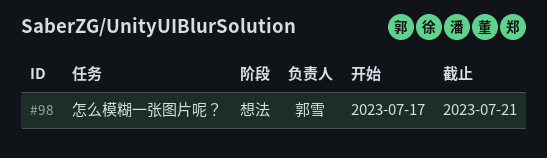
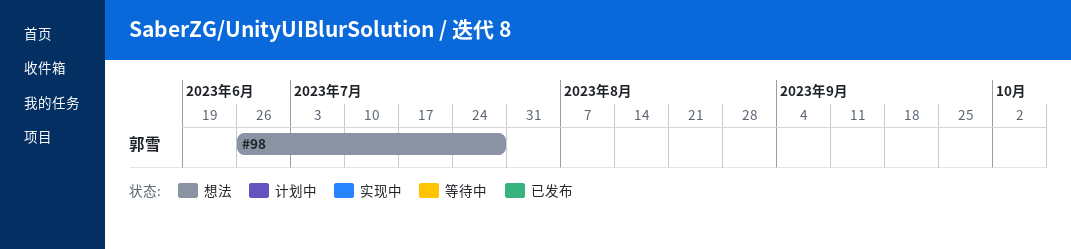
#98, start: Jul 17 -> Jun 26
#98, due: Jul 21 -> Jul 28

